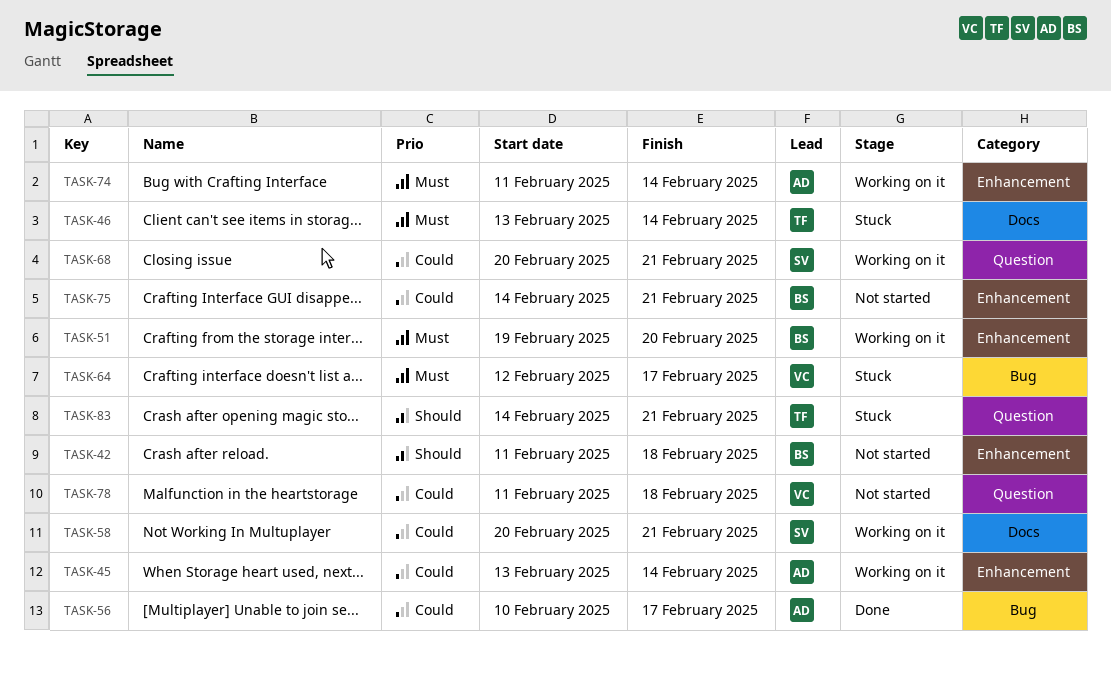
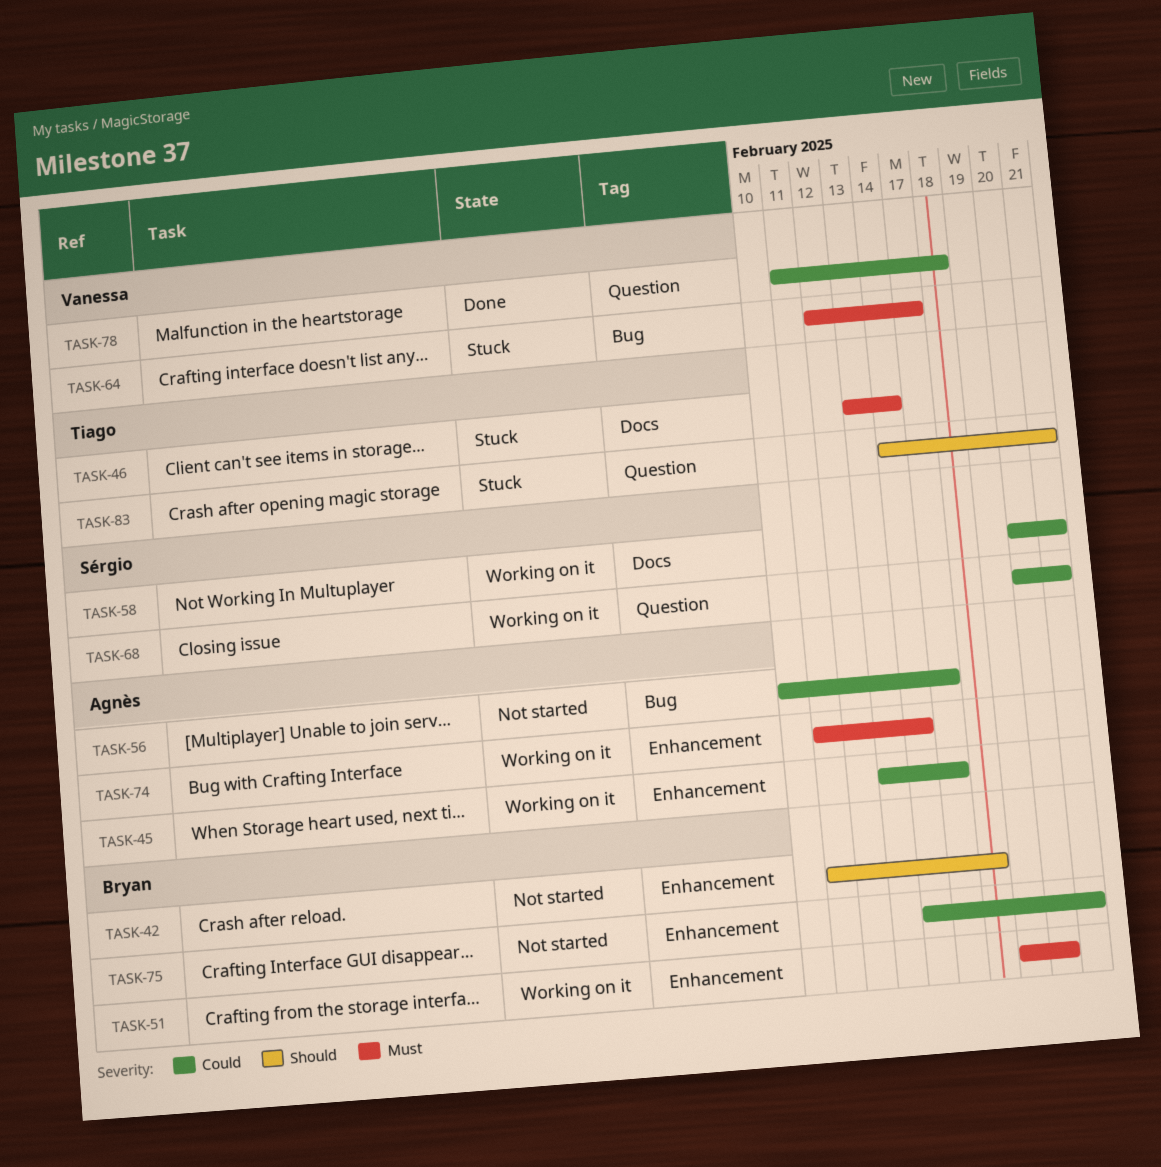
TASK-45, due: Feb 14 -> Feb 17
TASK-56, status: Done -> Not started
TASK-78, status: Not started -> Done

